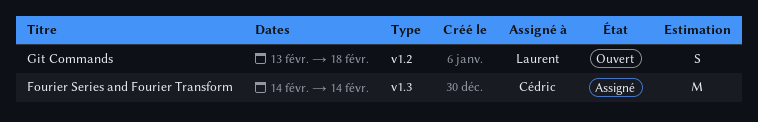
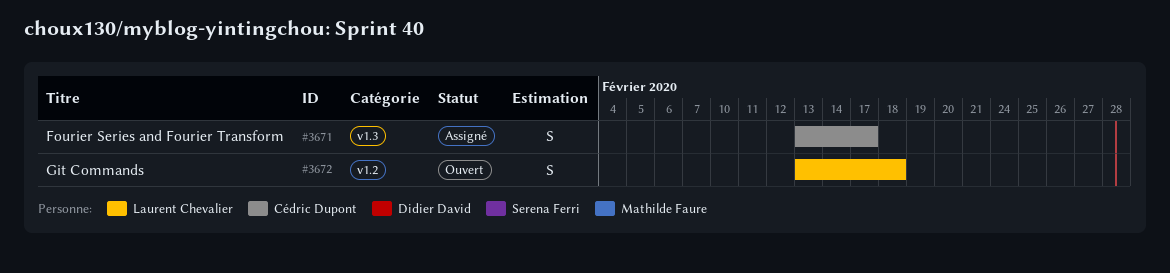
Fourier Series and Fourier Transform, estimate: M -> S
Fourier Series and Fourier Transform, start: Feb 14 -> Feb 13
Fourier Series and Fourier Transform, due: Feb 14 -> Feb 17

